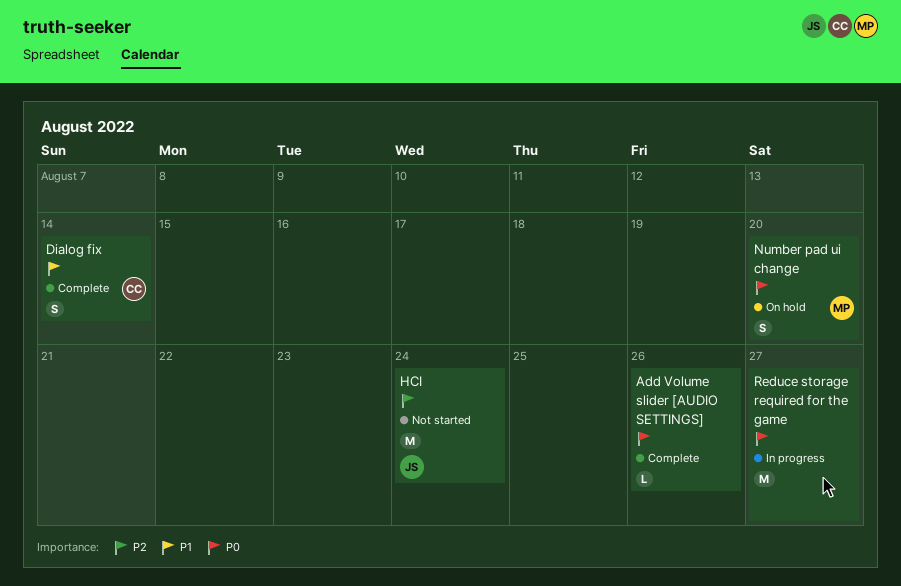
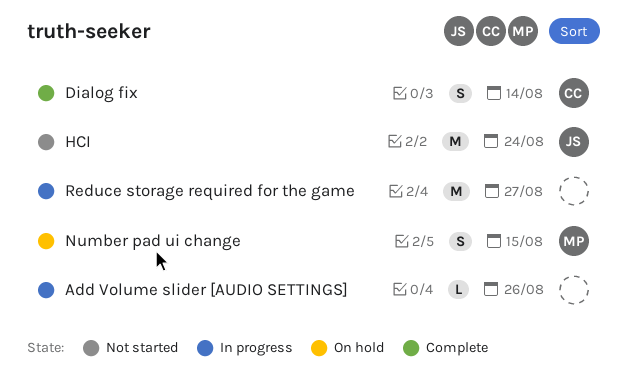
Add Volume slider [AUDIO SETTINGS], status: Complete -> In progress
Number pad ui change, due: Aug 20 -> Aug 15

